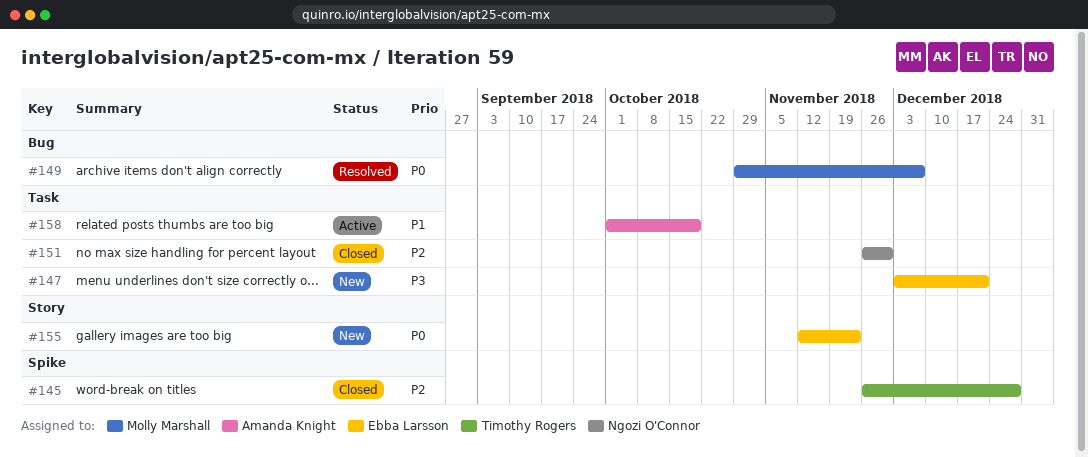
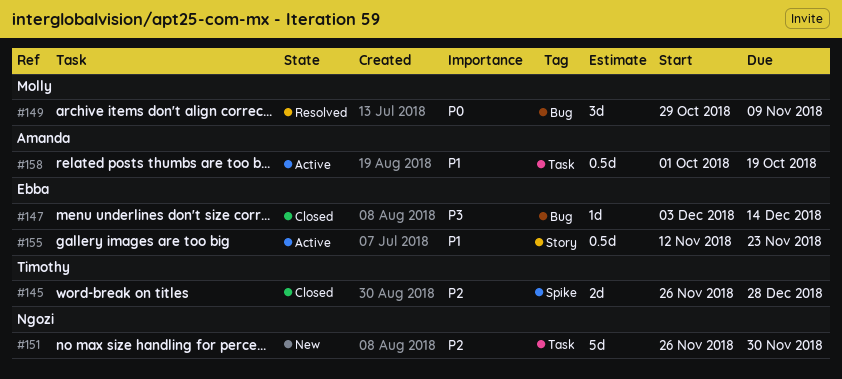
#147, status: New -> Closed
#147, label: Task -> Bug
#147, due: Dec 21 -> Dec 14
#149, due: Dec 7 -> Nov 9
#151, status: Closed -> New
#155, status: New -> Active
#155, priority: P0 -> P1

